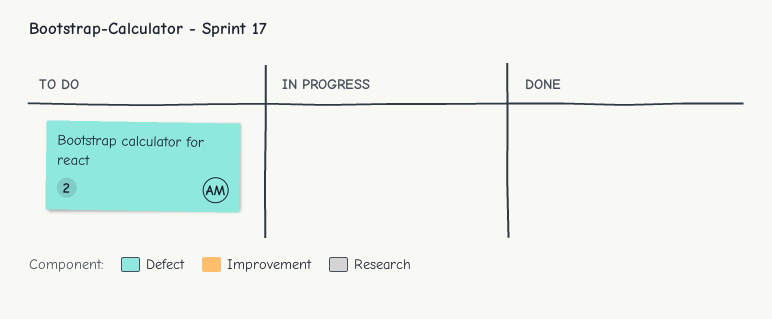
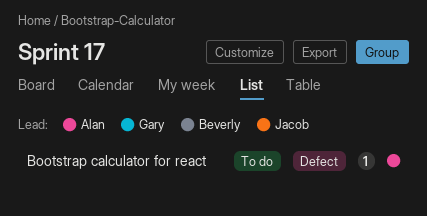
Bootstrap calculator for react, estimate: 2 -> 1

